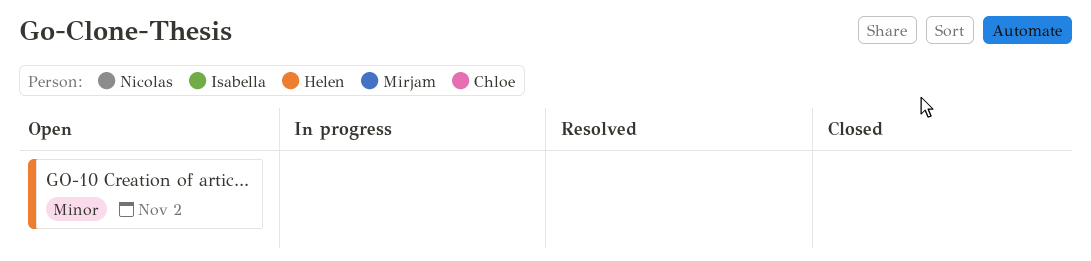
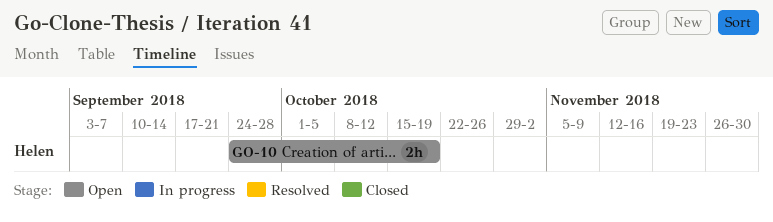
GO-10, due: Nov 2 -> Oct 19

